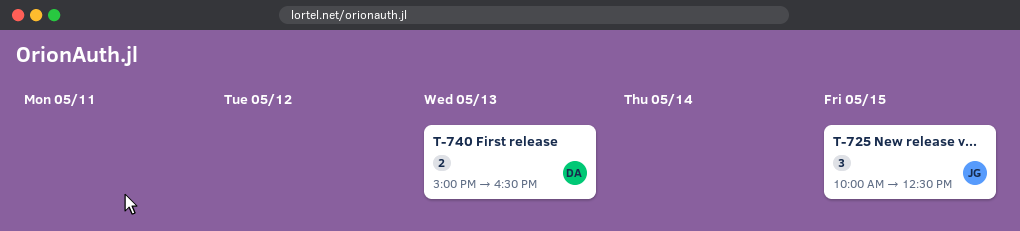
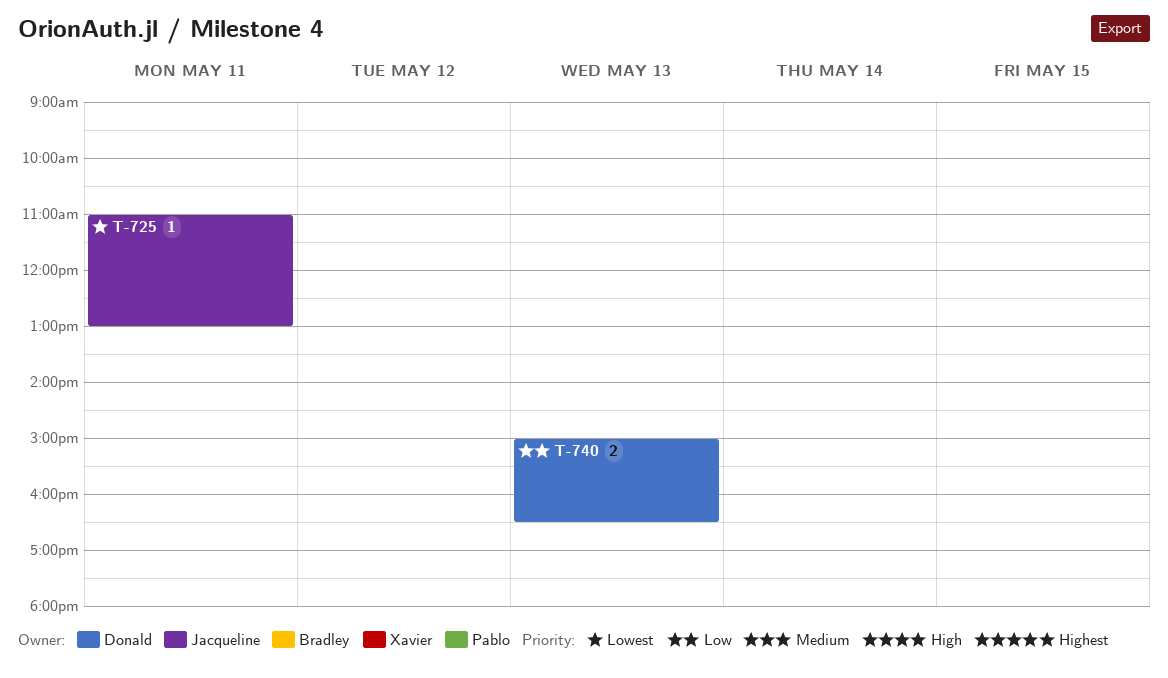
T-725, estimate: 3 -> 1
T-725, day: May 15 -> May 11
T-725, begins: 10:00 -> 11:00
T-725, ends: 12:30 -> 13:00

